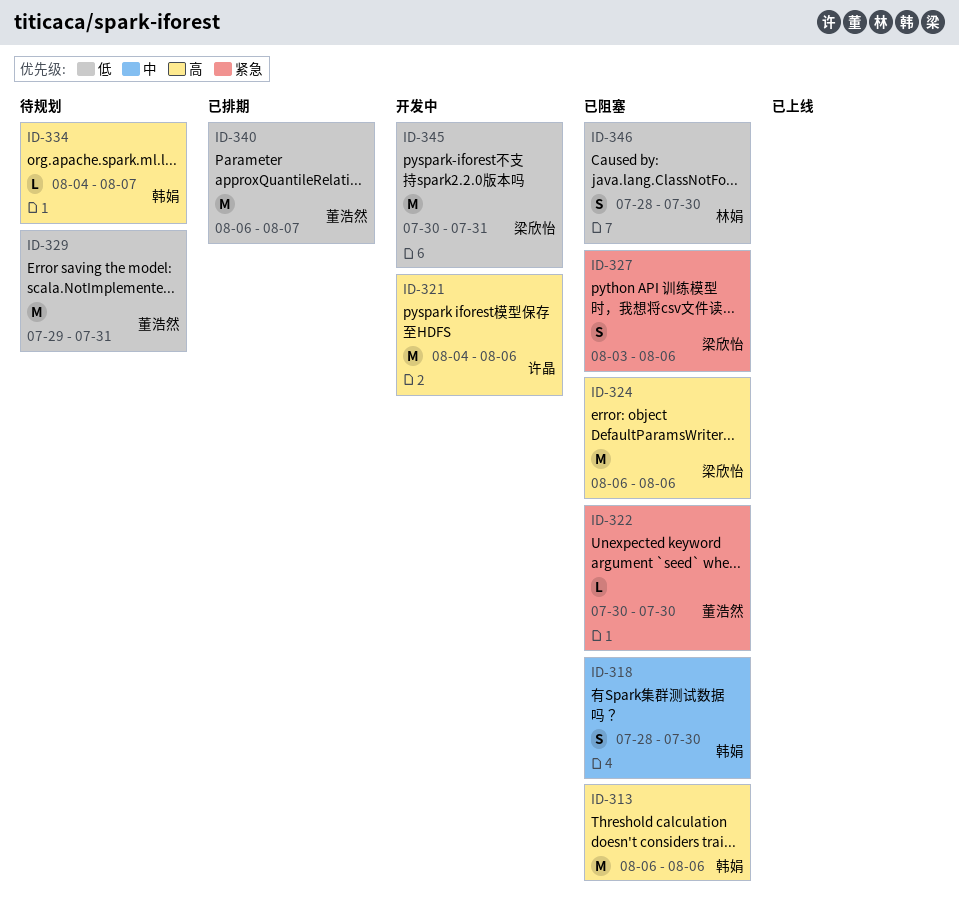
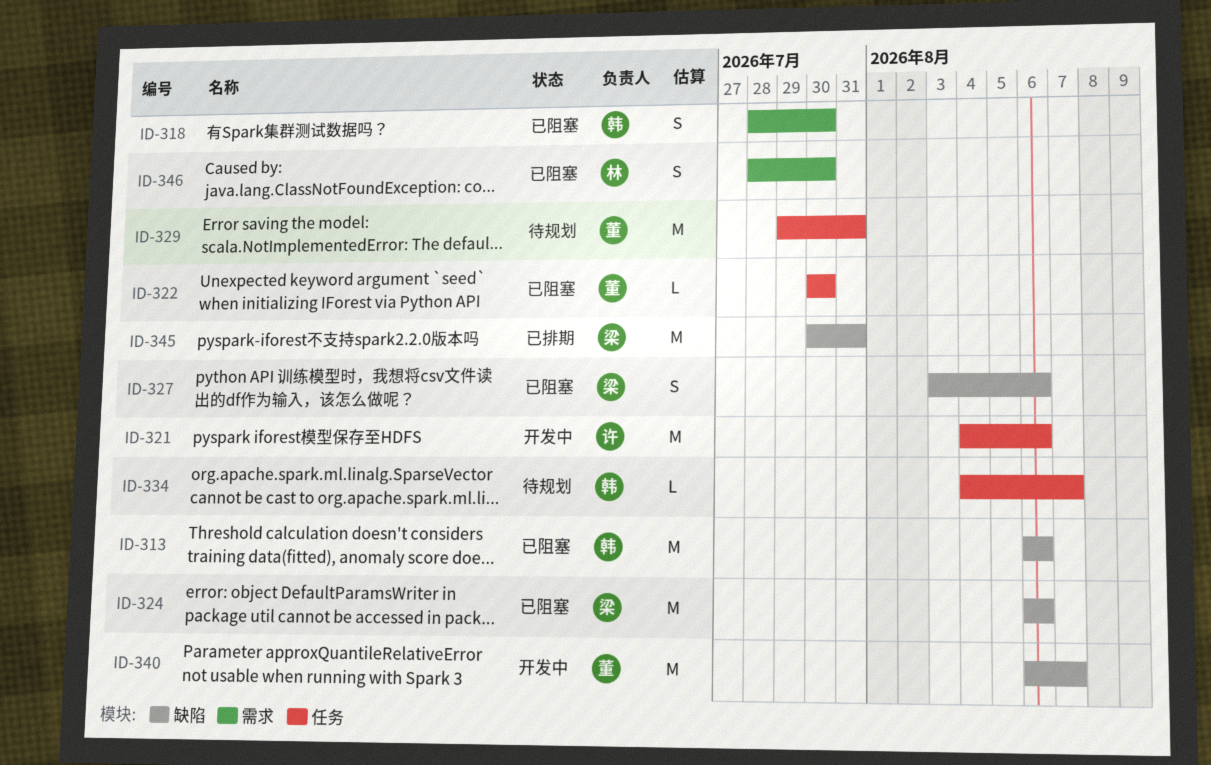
ID-340, status: 已排期 -> 开发中
ID-345, status: 开发中 -> 已排期

